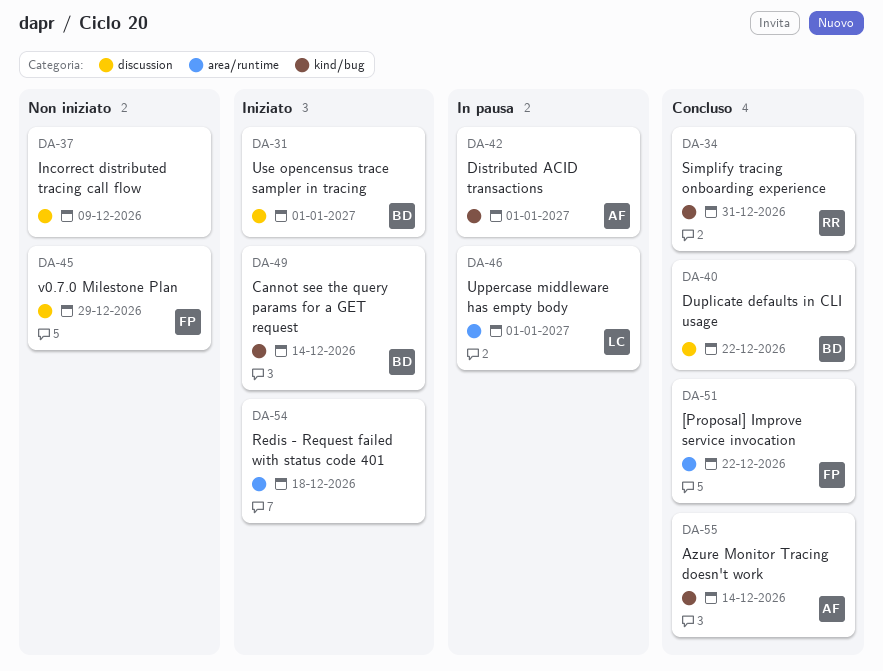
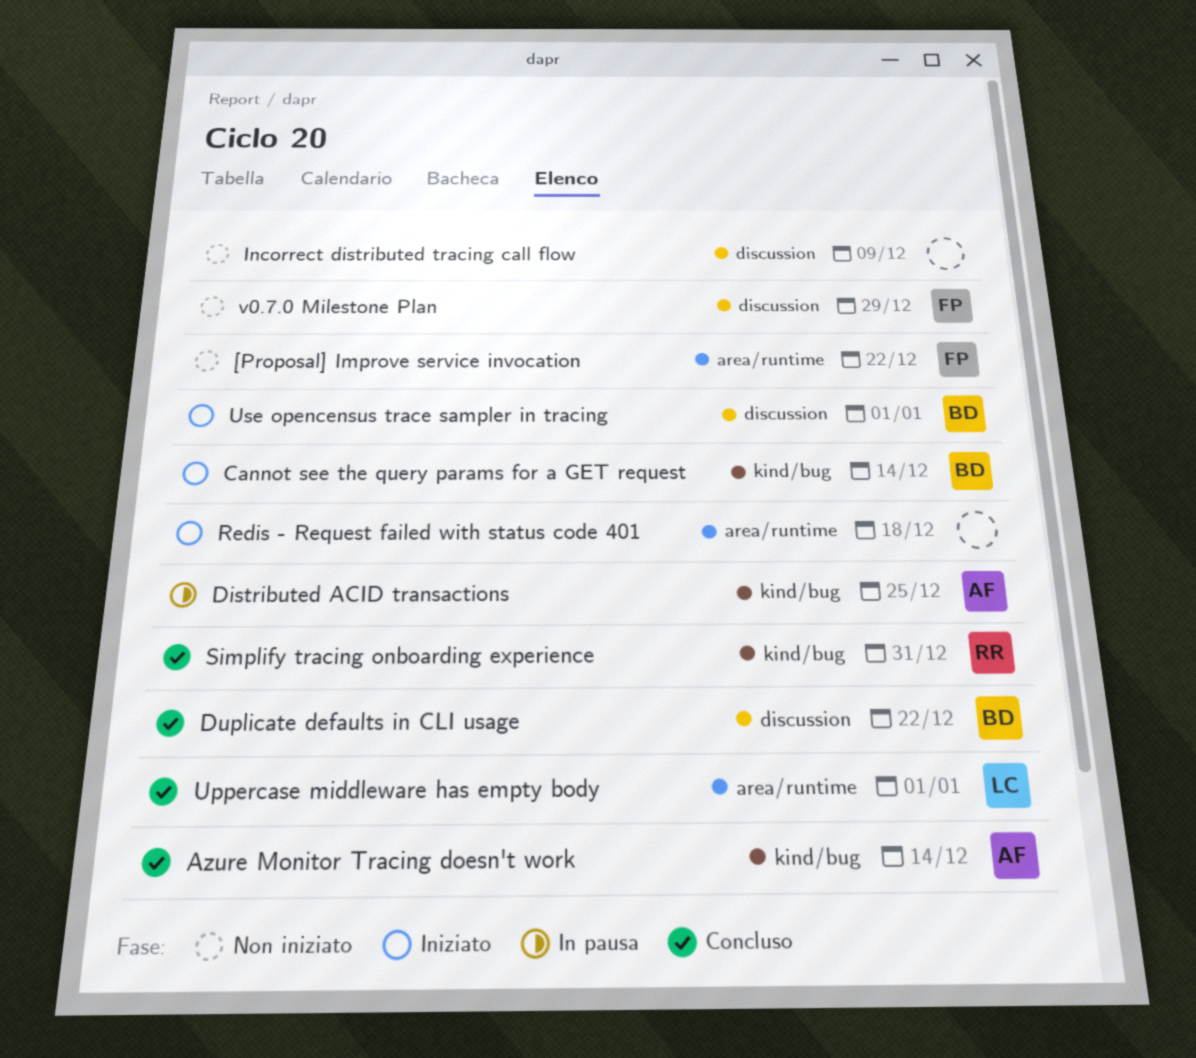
[Proposal] Improve service invocation, status: Concluso -> Non iniziato
Distributed ACID transactions, due: Jan 1 -> Dec 25
Uppercase middleware has empty body, status: In pausa -> Concluso

